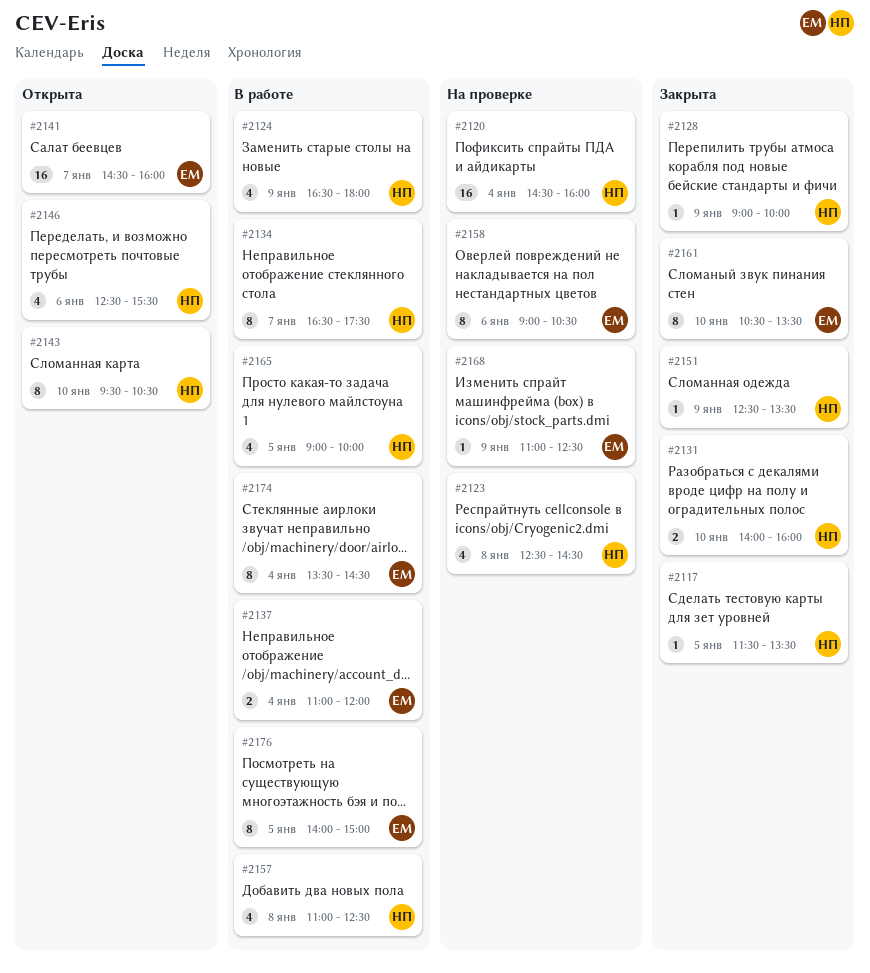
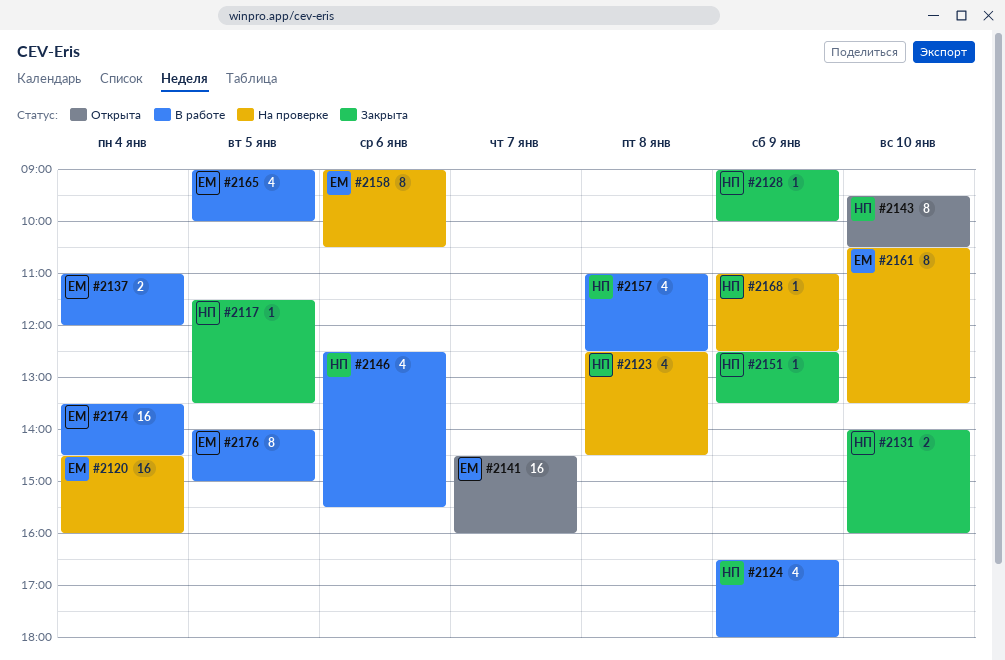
#2120, owner: НП -> ЕМ
#2134: present -> none
#2146, status: Открыта -> В работе
#2161, status: Закрыта -> На проверке
#2165, owner: НП -> ЕМ
#2168, owner: ЕМ -> НП
#2174, estimate: 8 -> 16

